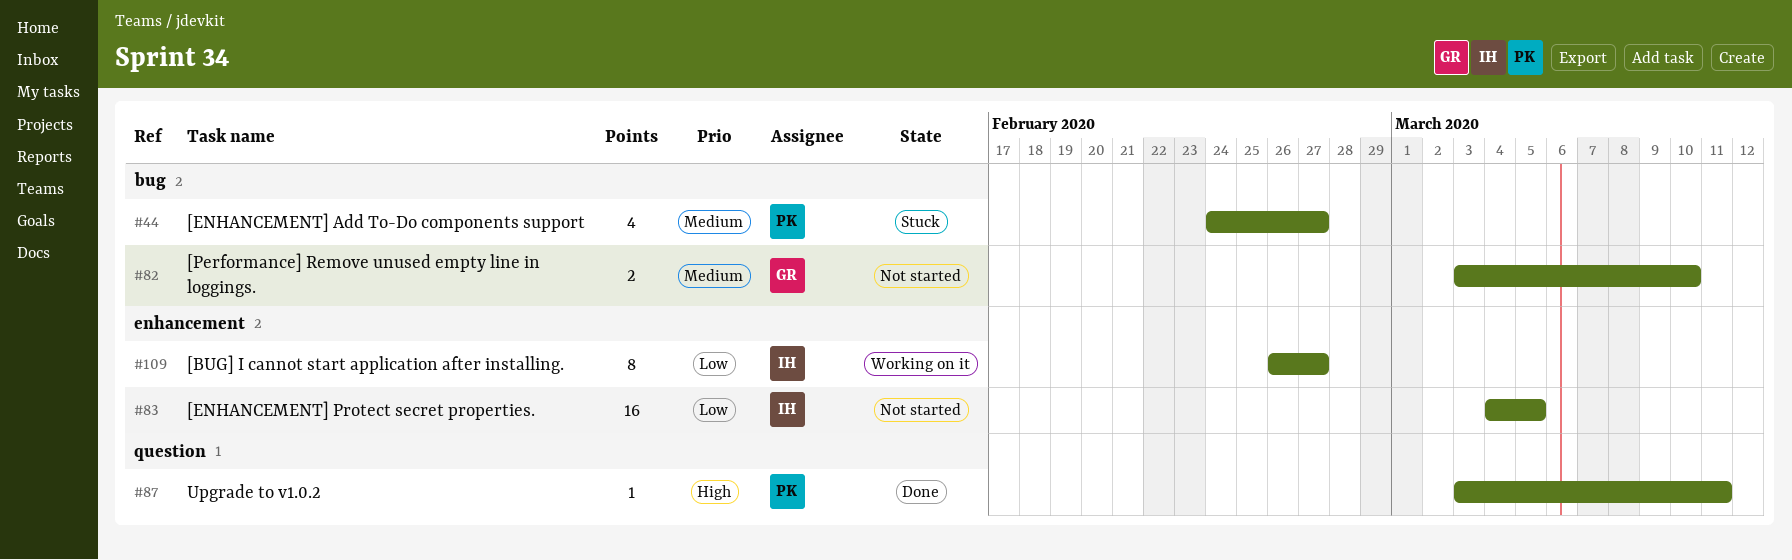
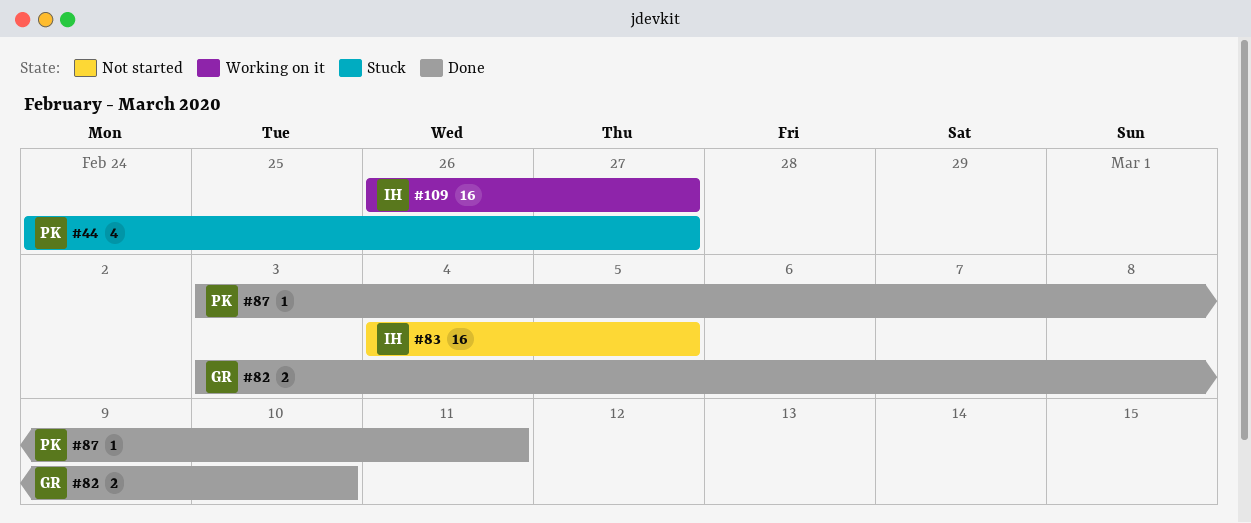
#82, status: Not started -> Done
#109, estimate: 8 -> 16

